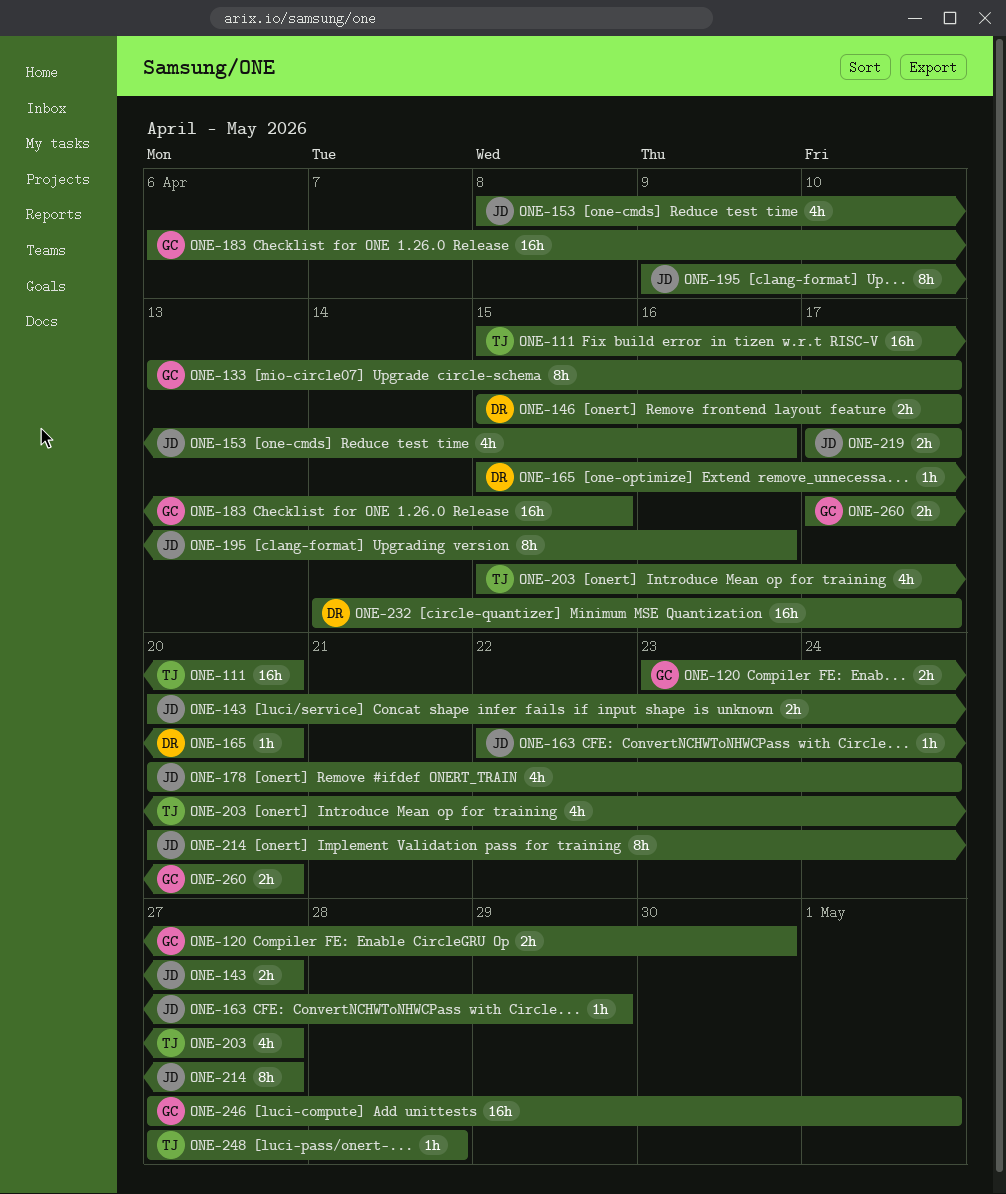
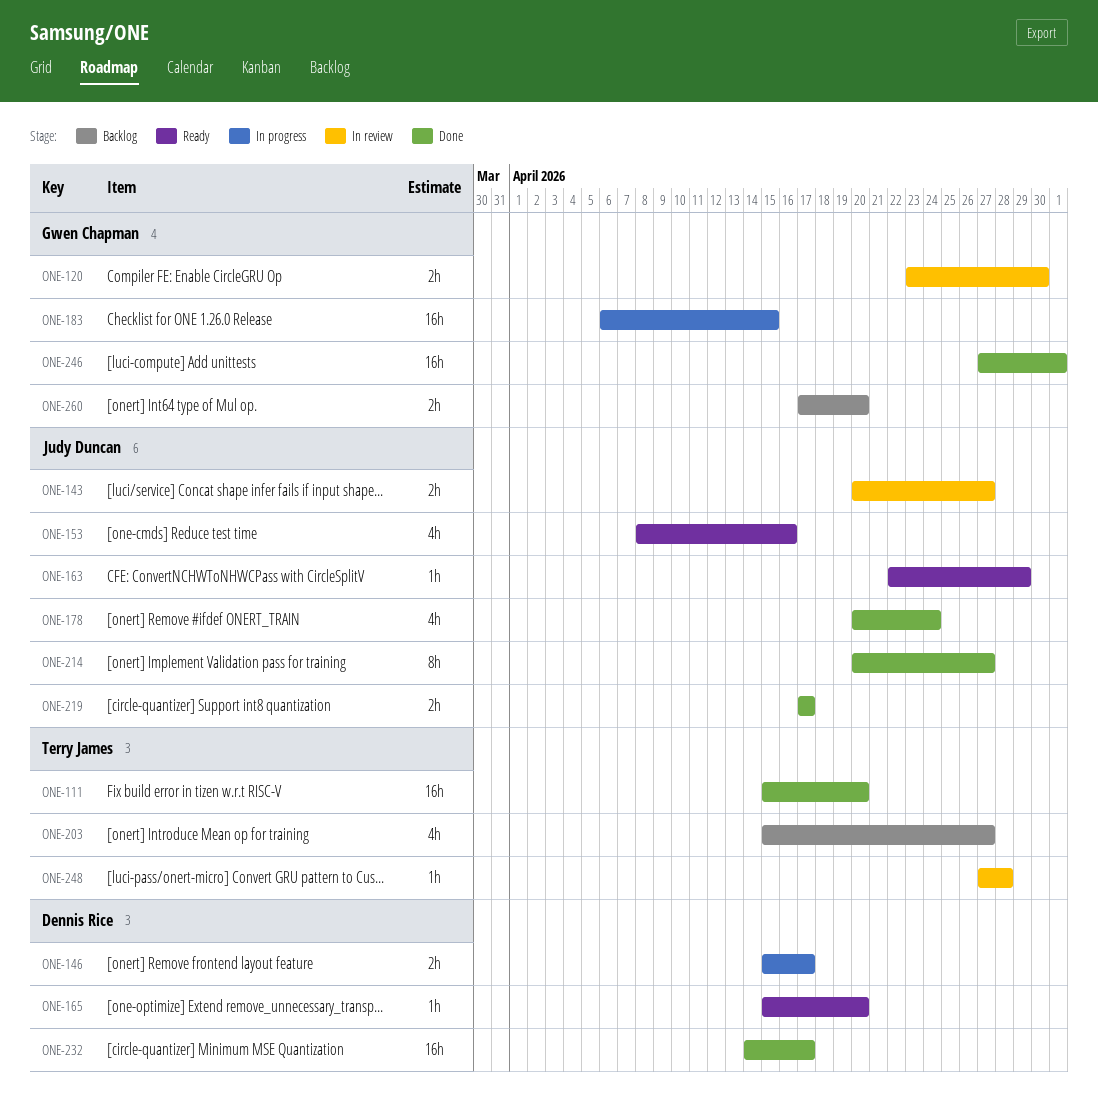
ONE-133: present -> none
ONE-195: present -> none

